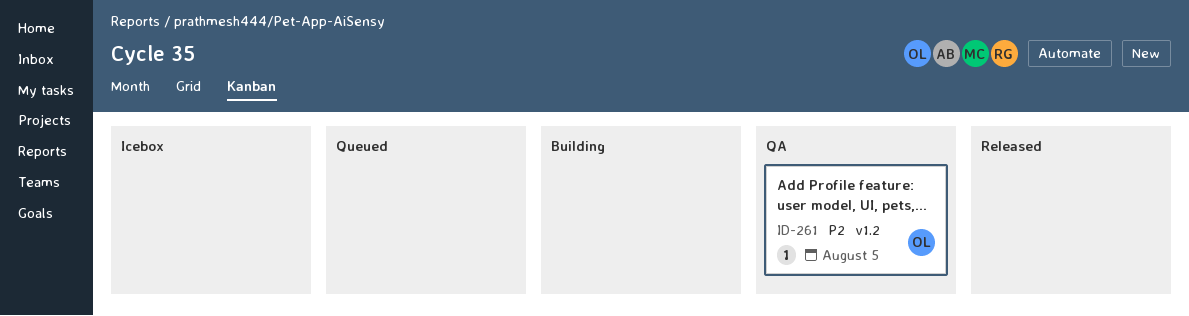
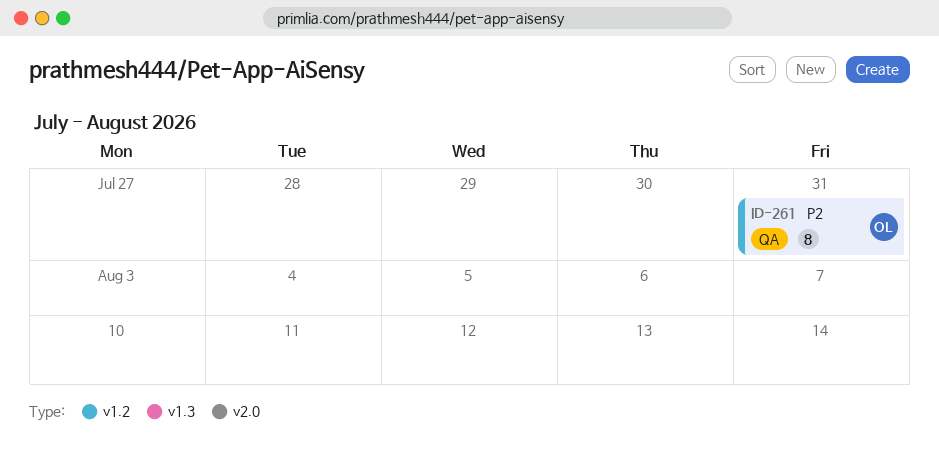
ID-261, estimate: 1 -> 8
ID-261, due: Aug 5 -> Jul 31

